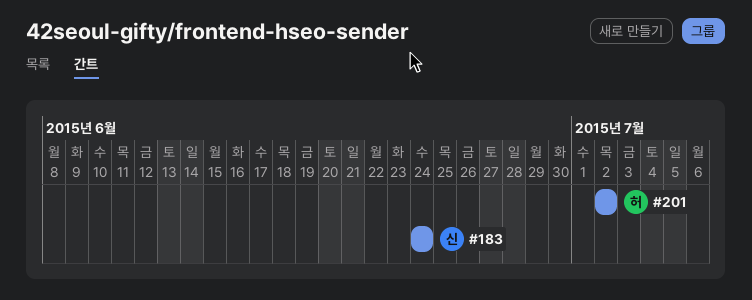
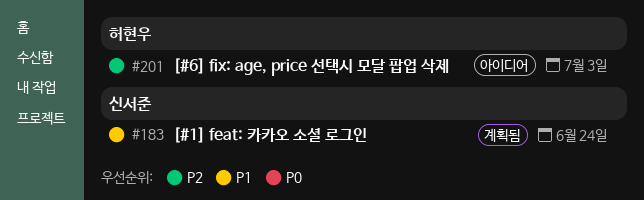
#201, due: Jul 2 -> Jul 3

